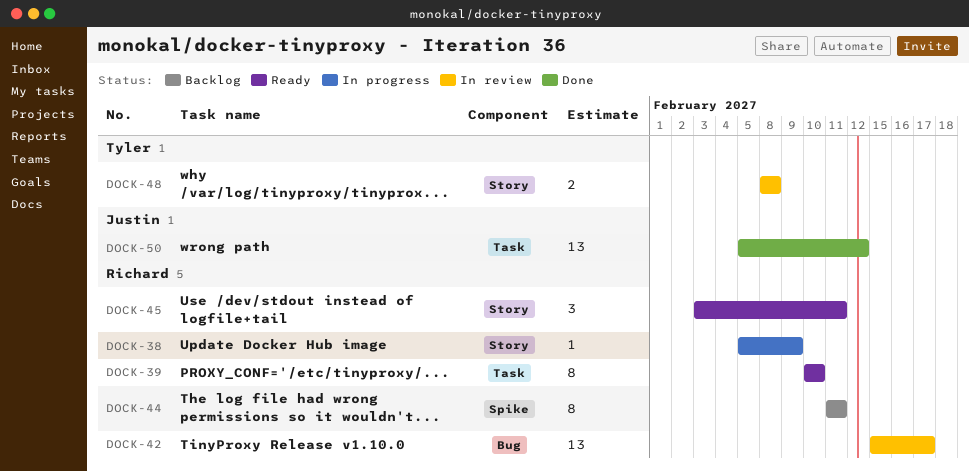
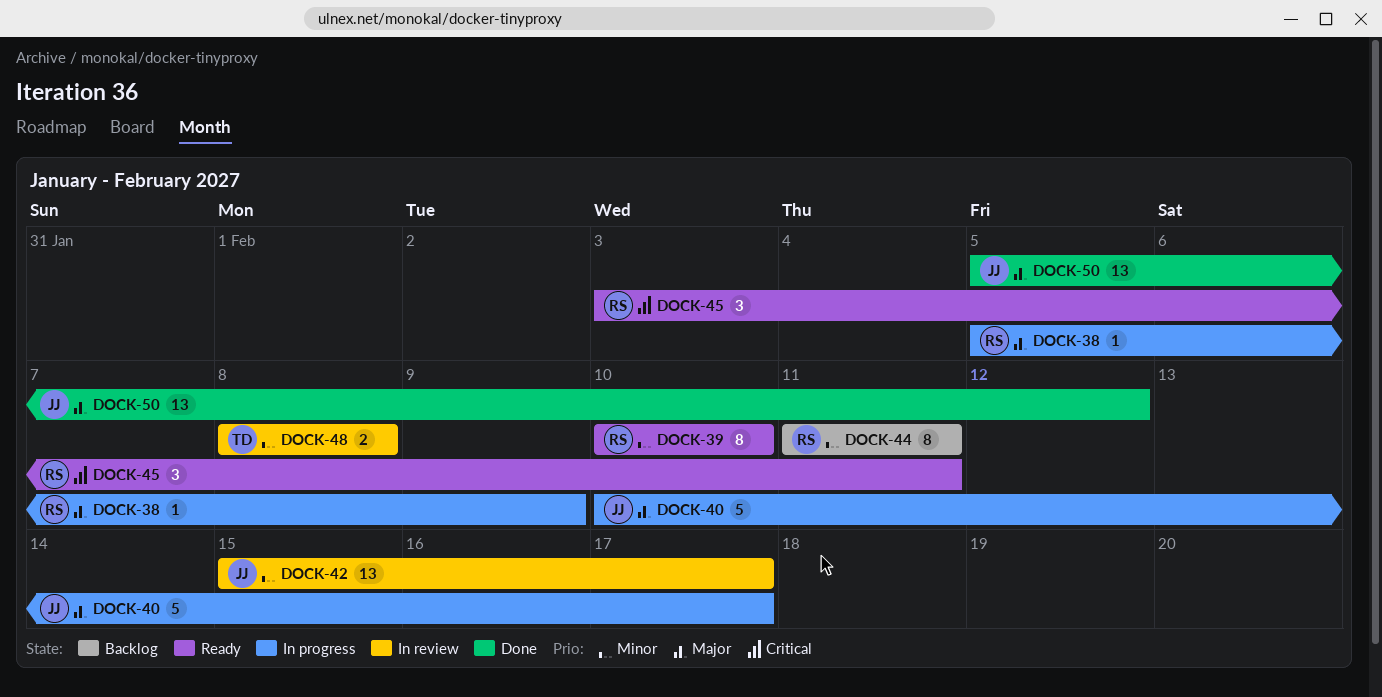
DOCK-40: none -> present
DOCK-42, owner: Richard -> Justin

